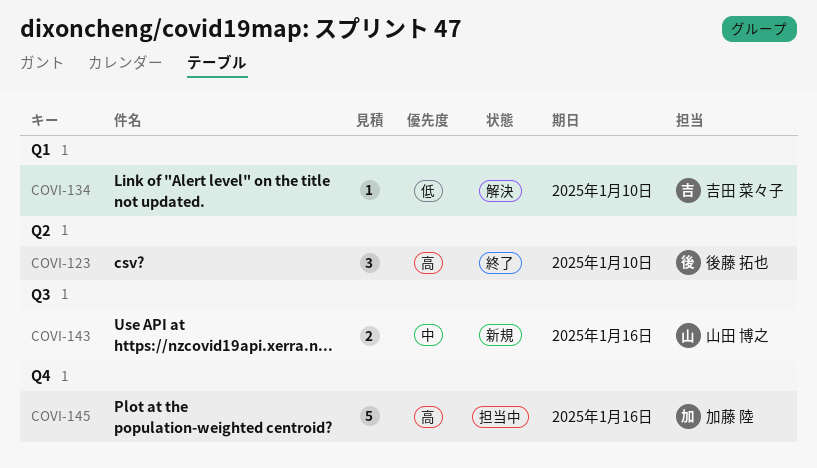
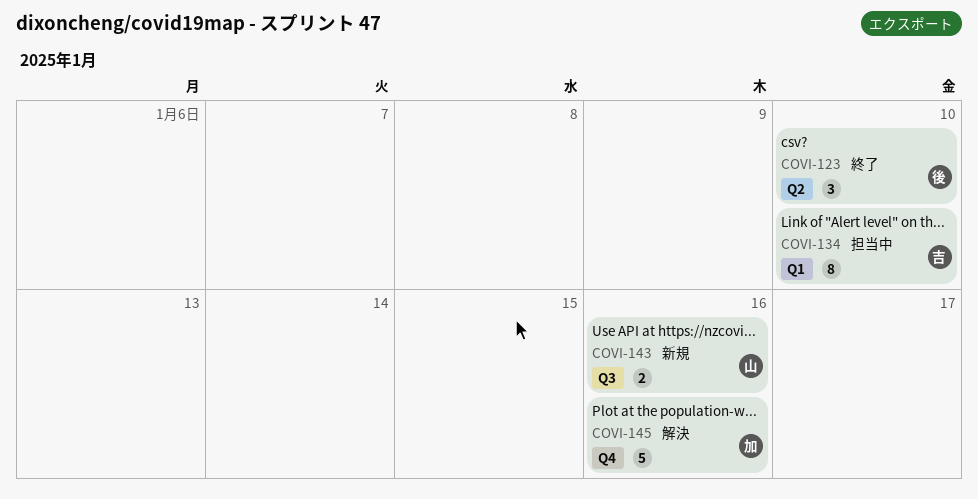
COVI-134, status: 解決 -> 担当中
COVI-134, estimate: 1 -> 8
COVI-145, status: 担当中 -> 解決

